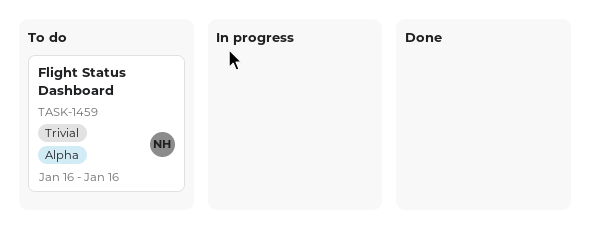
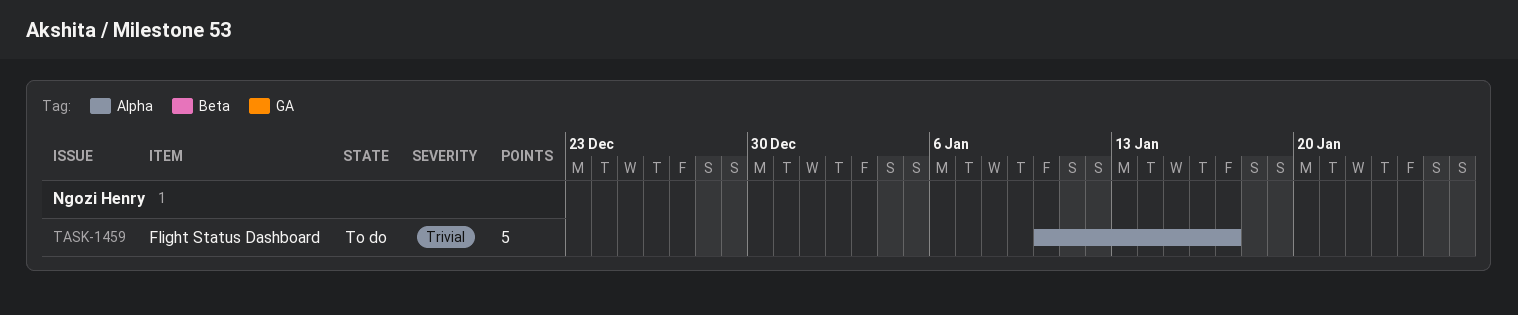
TASK-1459, start: Jan 16 -> Jan 10
TASK-1459, due: Jan 16 -> Jan 17

